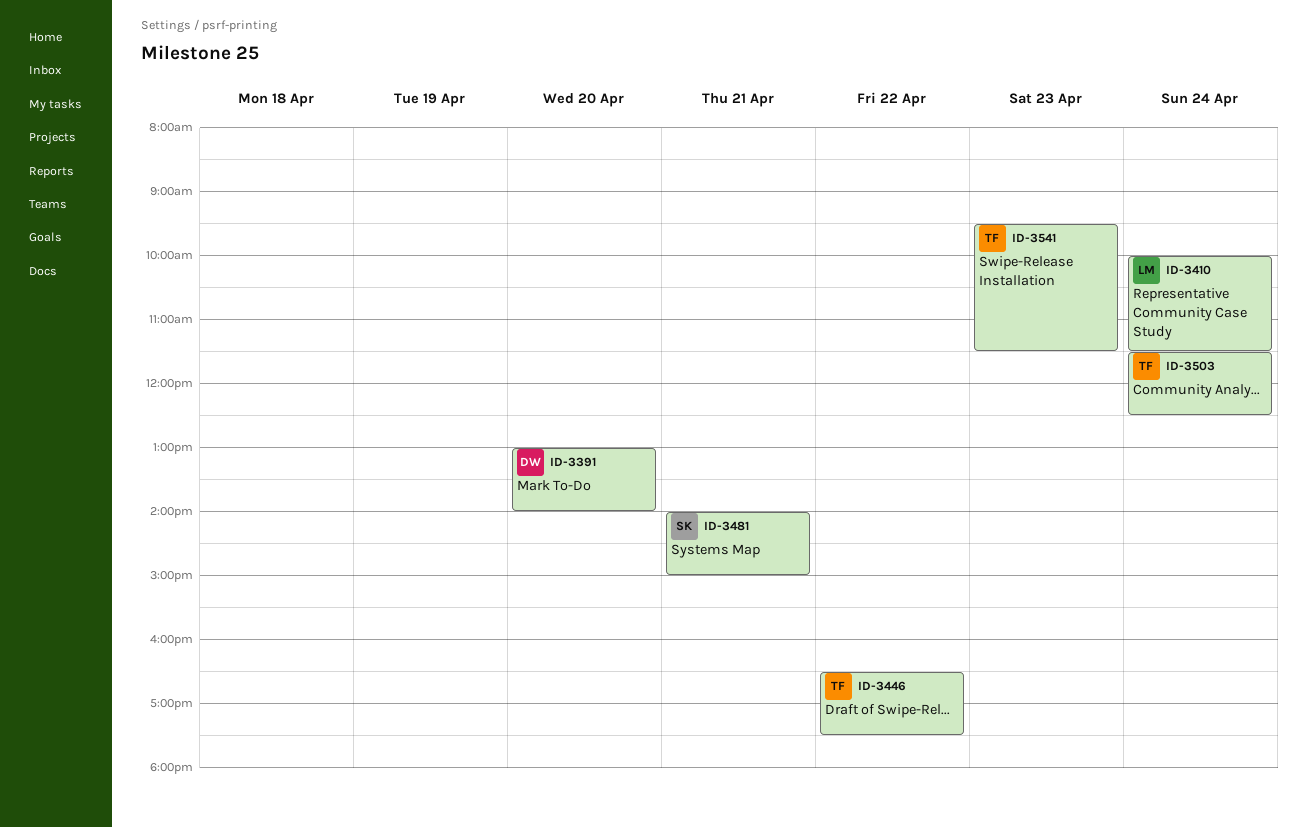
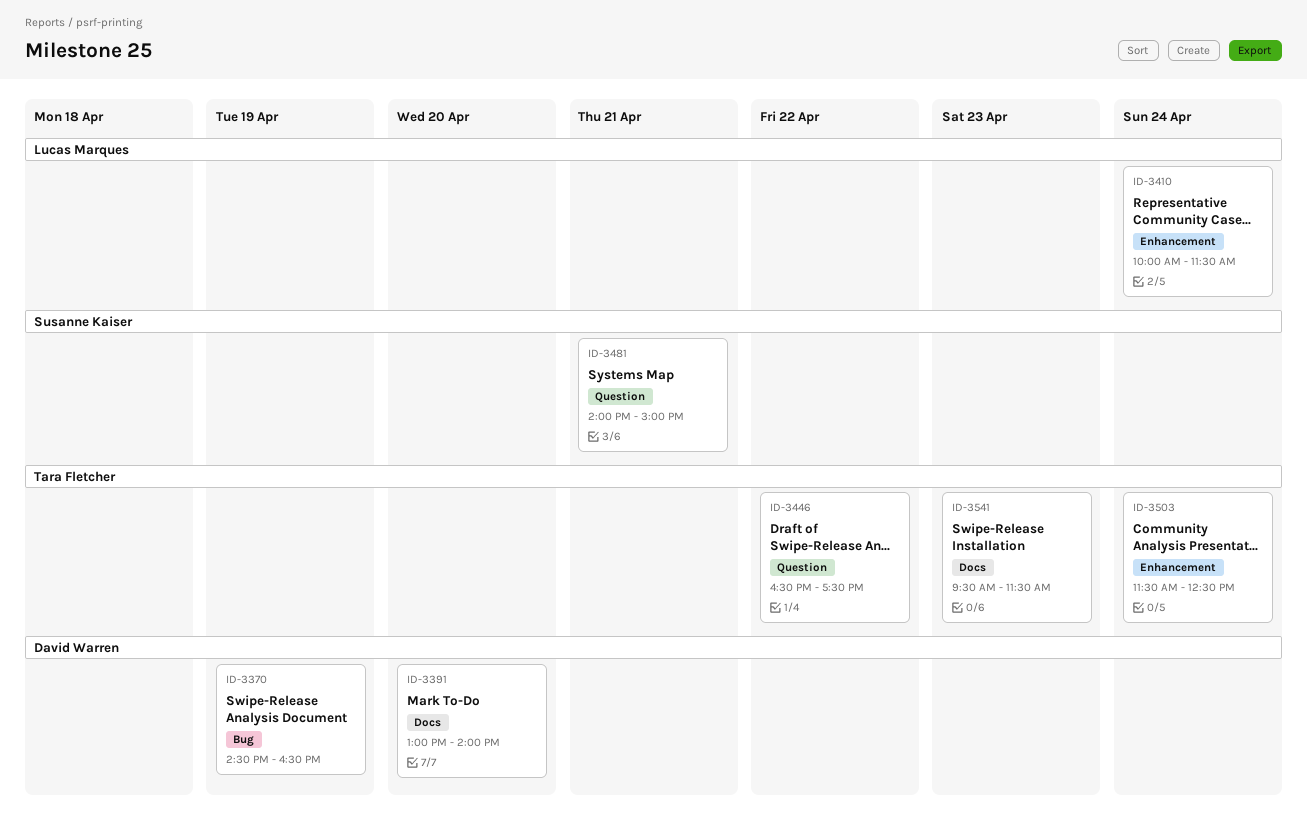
ID-3370: none -> present

